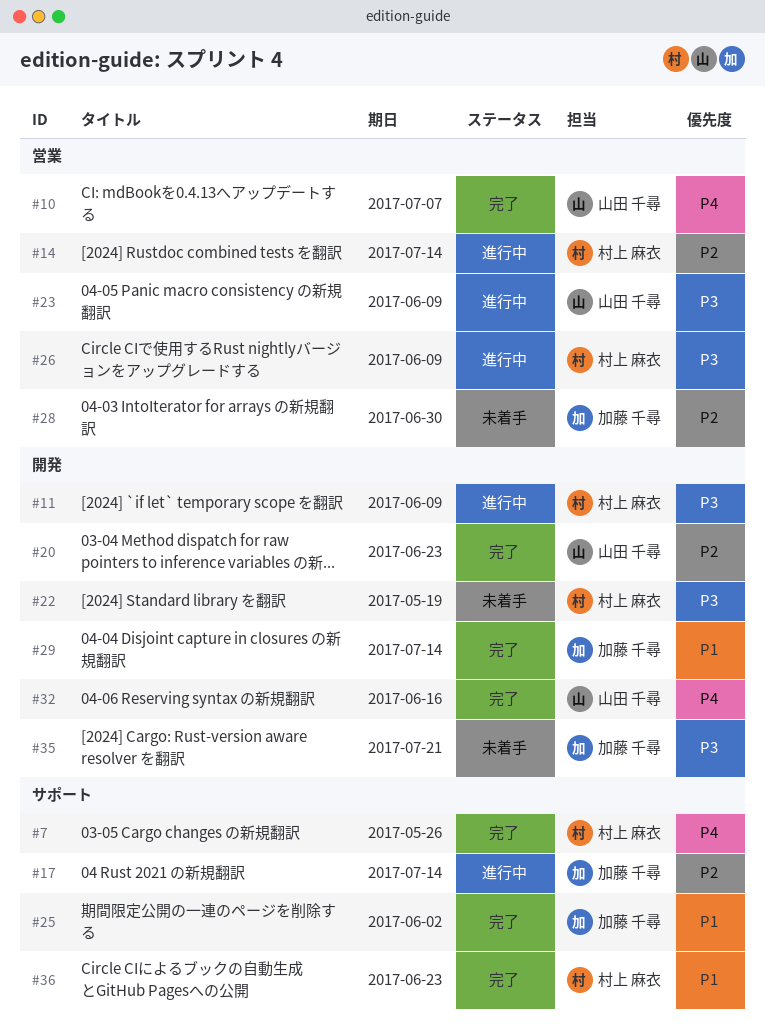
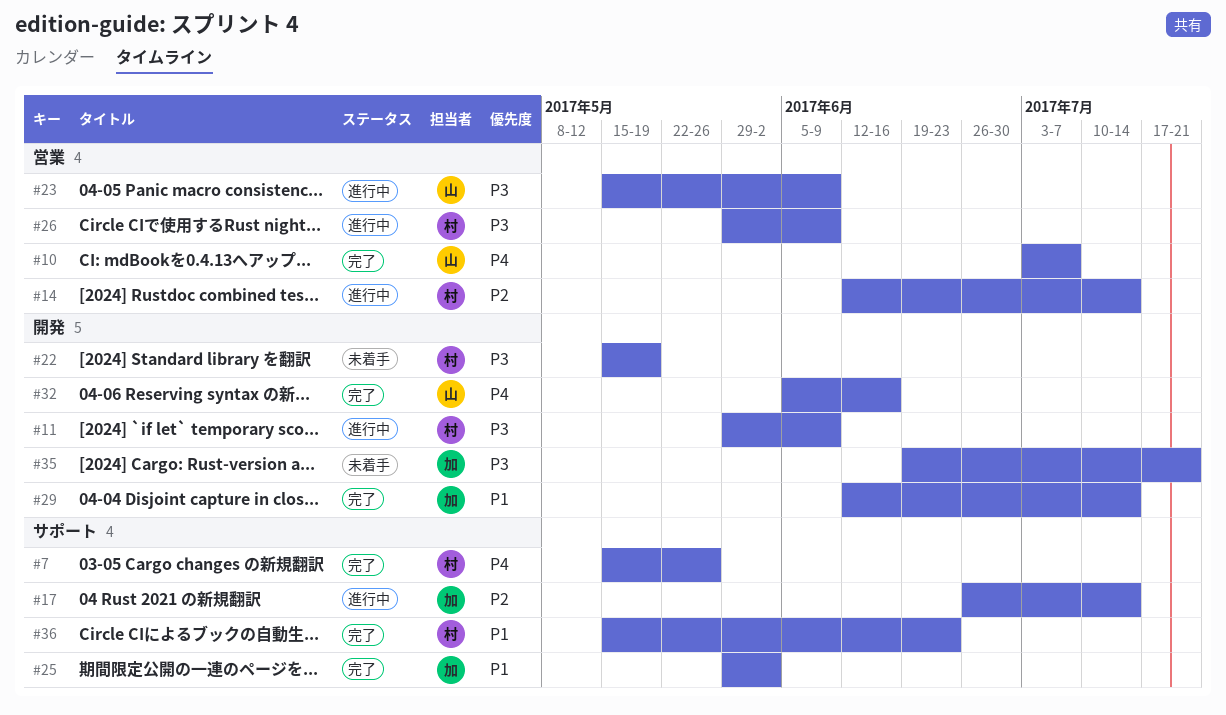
#20: present -> none
#28: present -> none

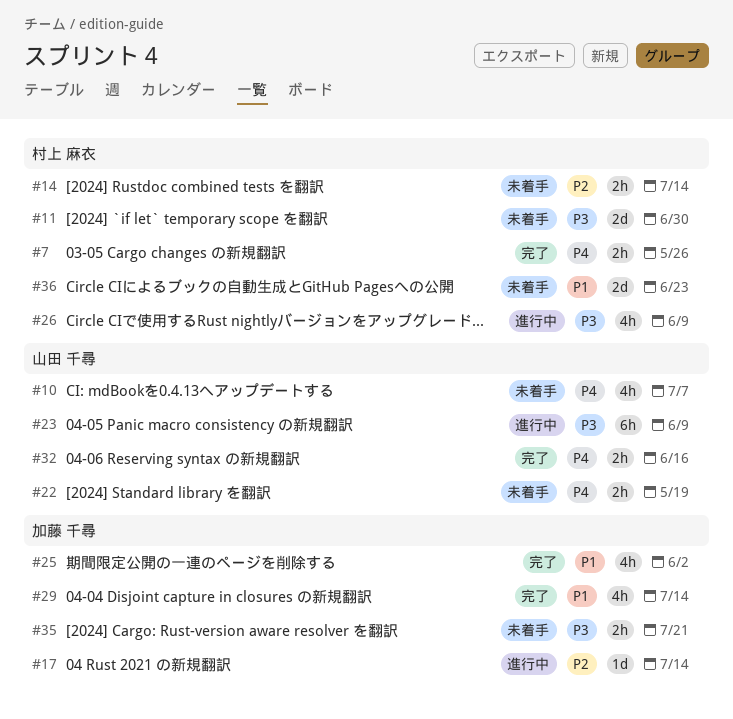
#10, status: 完了 -> 未着手
#11, status: 進行中 -> 未着手
#11, due: Jun 9 -> Jun 30
#14, status: 進行中 -> 未着手
#22, owner: 村上 麻衣 -> 山田 千尋
#22, priority: P3 -> P4
#36, status: 完了 -> 未着手

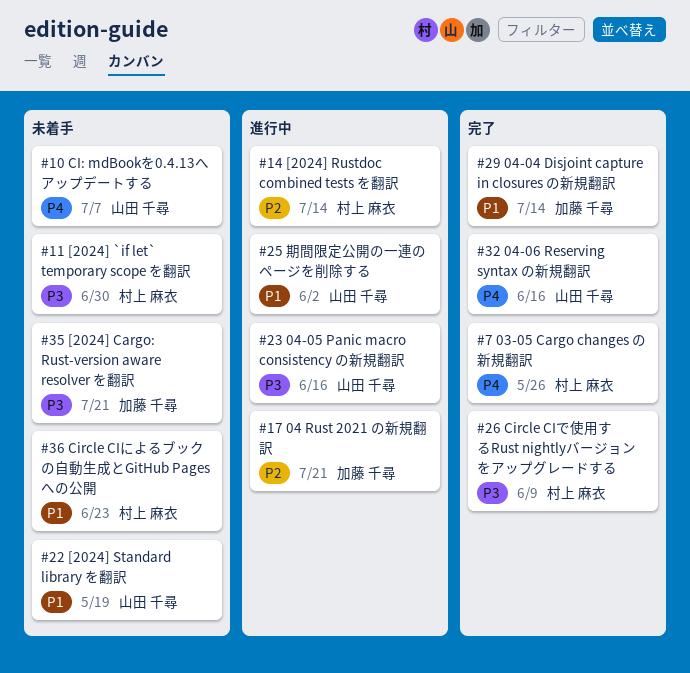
#14, status: 未着手 -> 進行中
#17, due: Jul 14 -> Jul 21
#22, priority: P4 -> P1
#23, due: Jun 9 -> Jun 16
#25, status: 完了 -> 進行中
#25, owner: 加藤 千尋 -> 山田 千尋
#26, status: 進行中 -> 完了

